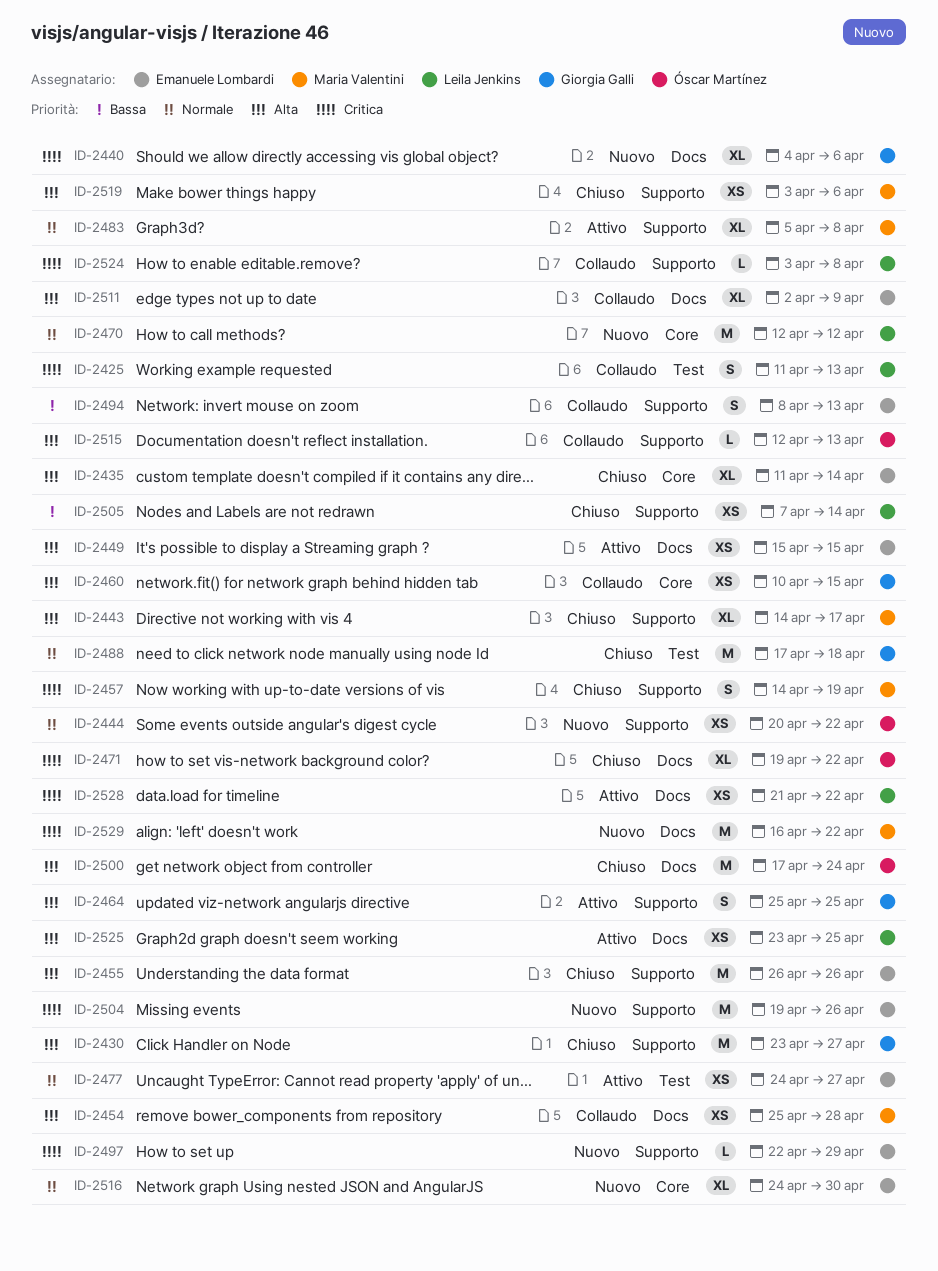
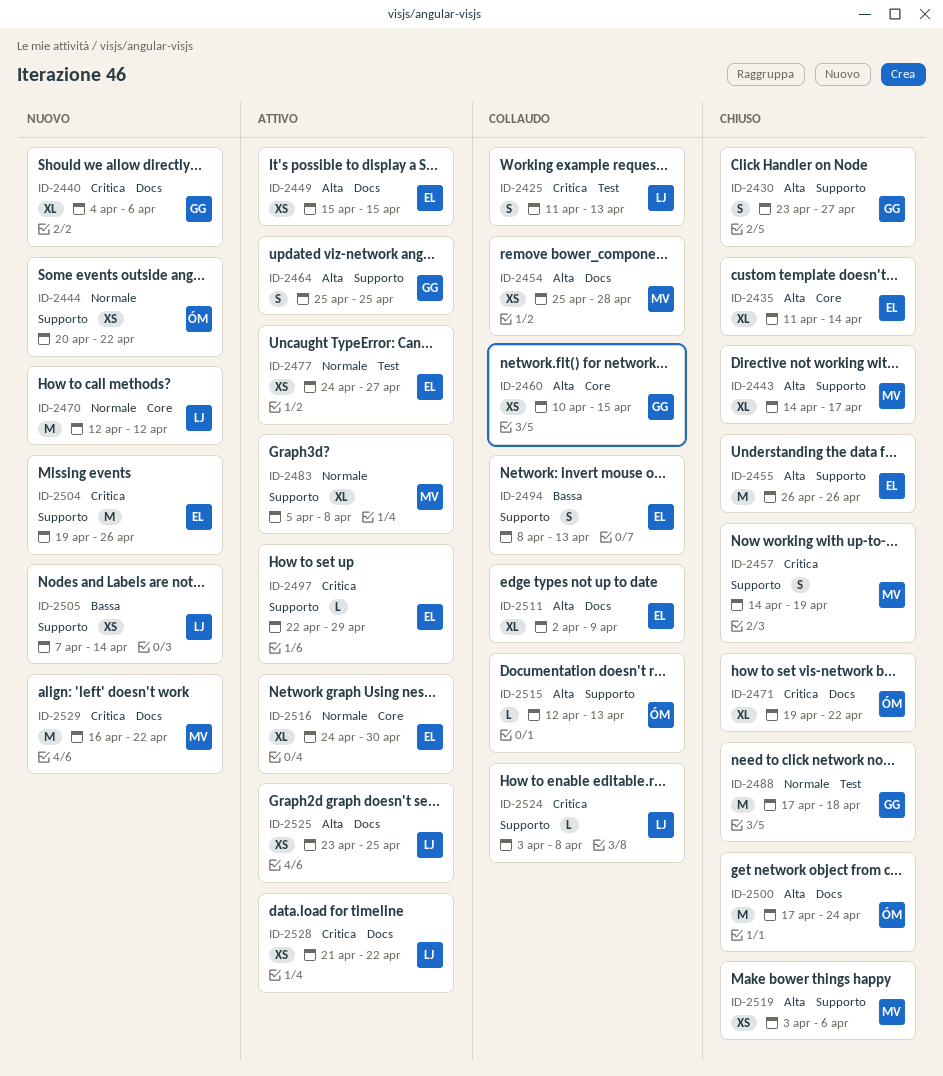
ID-2430, estimate: M -> S
ID-2497, status: Nuovo -> Attivo
ID-2505, status: Chiuso -> Nuovo
ID-2516, status: Nuovo -> Attivo

